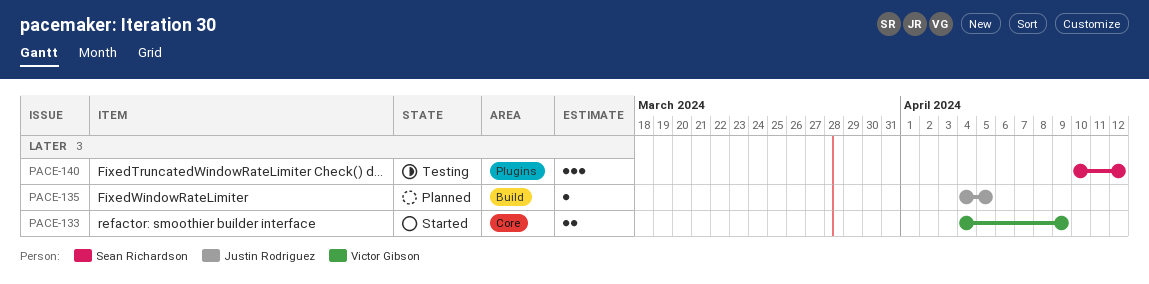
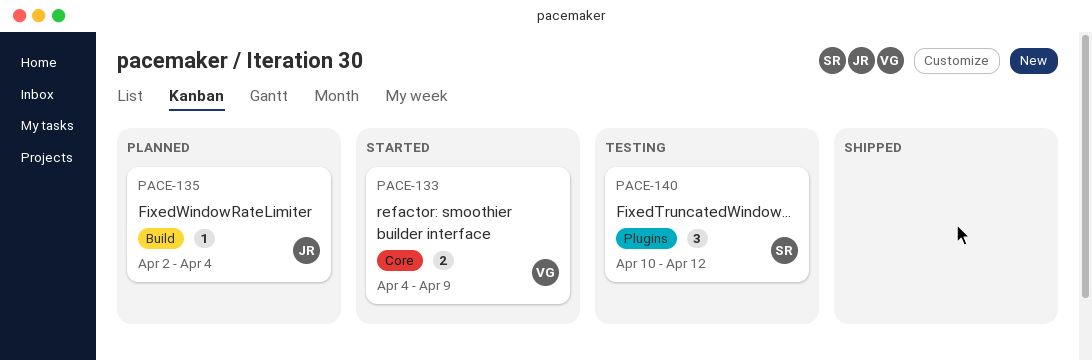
PACE-135, start: Apr 4 -> Apr 2
PACE-135, due: Apr 5 -> Apr 4

